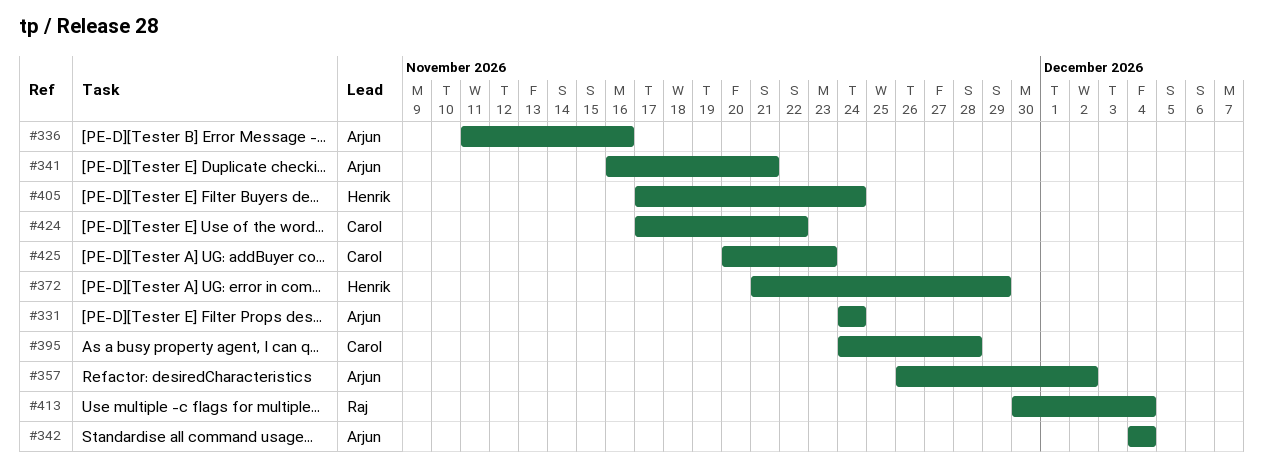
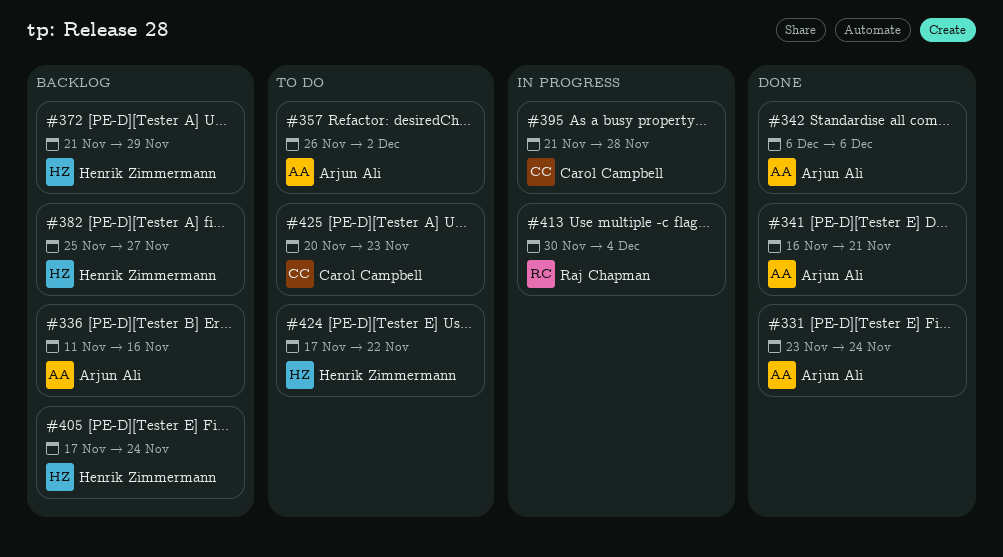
#331, start: Nov 24 -> Nov 23
#342, start: Dec 4 -> Dec 6
#342, due: Dec 4 -> Dec 6
#382: none -> present
#395, start: Nov 24 -> Nov 21
#424, owner: Carol Campbell -> Henrik Zimmermann

